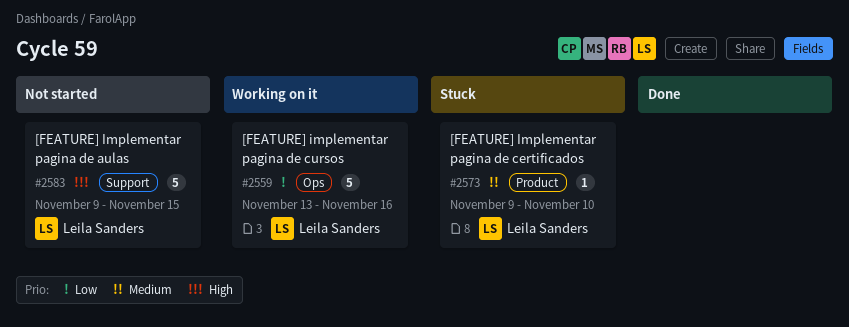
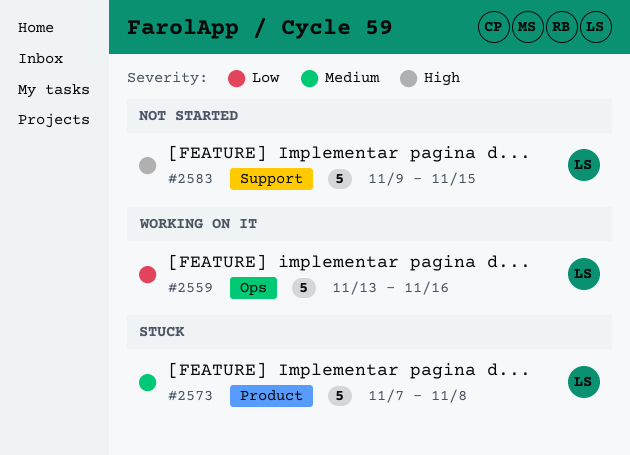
#2573, estimate: 1 -> 5
#2573, start: Nov 9 -> Nov 7
#2573, due: Nov 10 -> Nov 8

